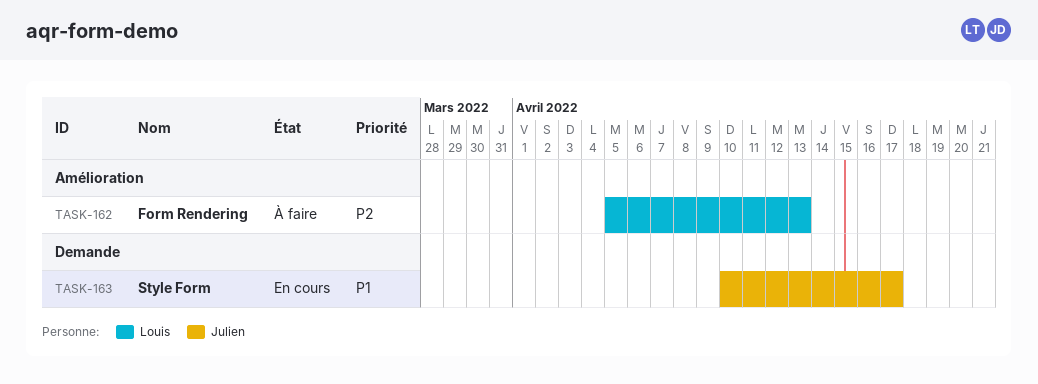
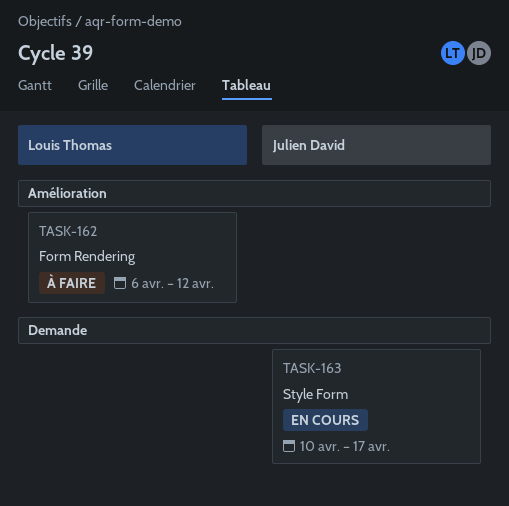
TASK-162, start: Apr 5 -> Apr 6
TASK-162, due: Apr 13 -> Apr 12

